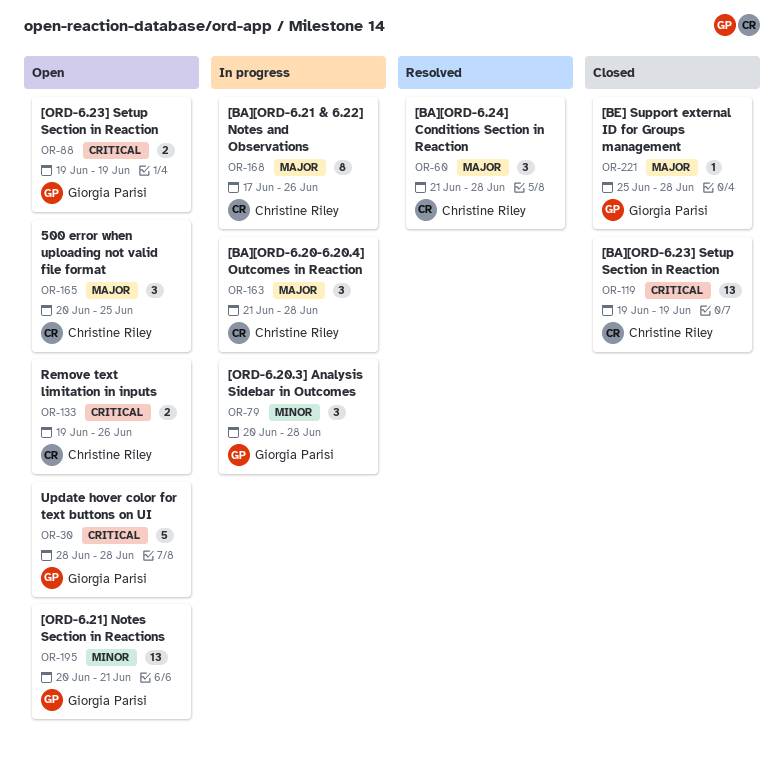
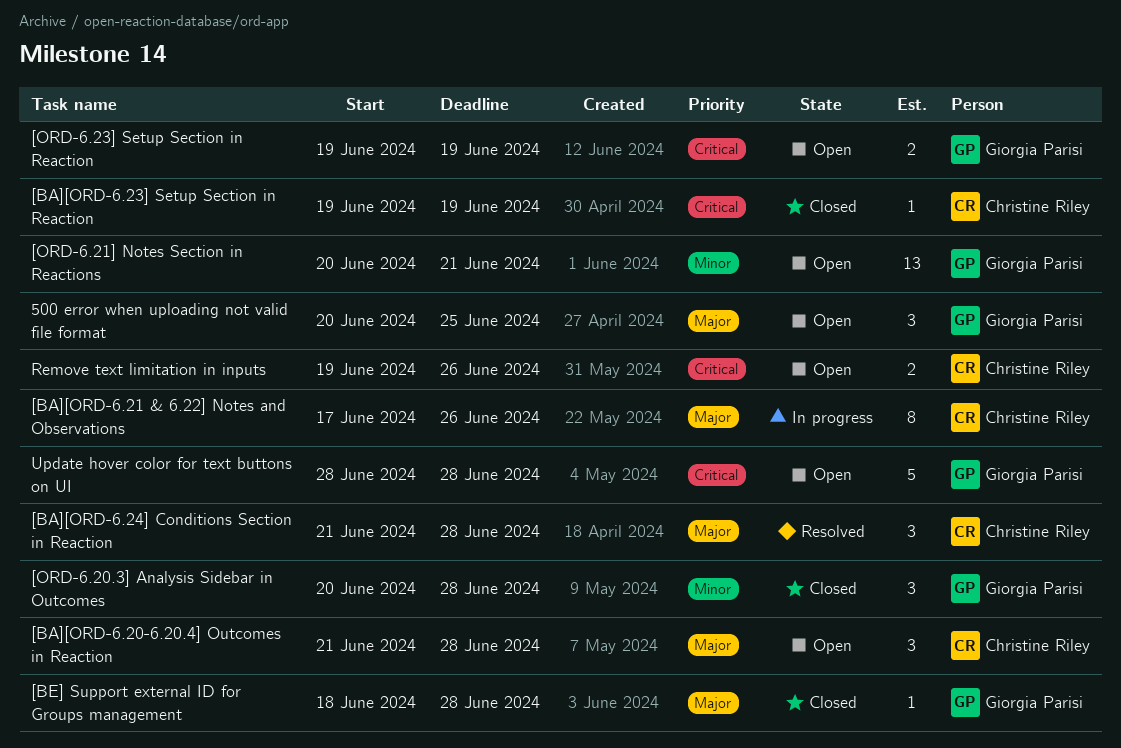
500 error when uploading not valid file format, owner: Christine Riley -> Giorgia Parisi
[BA][ORD-6.20-6.20.4] Outcomes in Reaction, status: In progress -> Open
[BA][ORD-6.23] Setup Section in Reaction, estimate: 13 -> 1
[BE] Support external ID for Groups management, start: Jun 25 -> Jun 18
[ORD-6.20.3] Analysis Sidebar in Outcomes, status: In progress -> Closed

